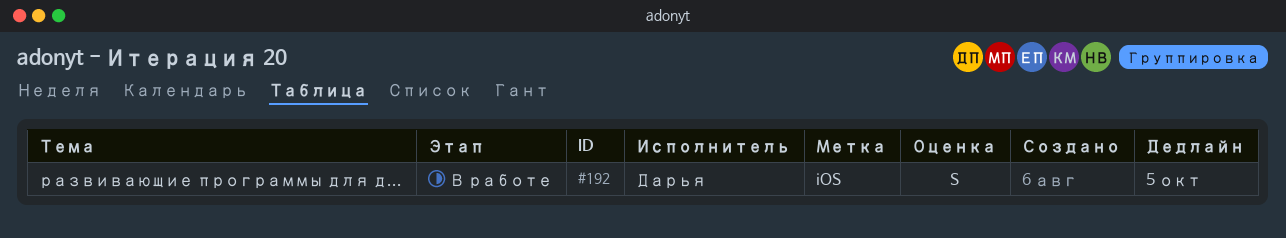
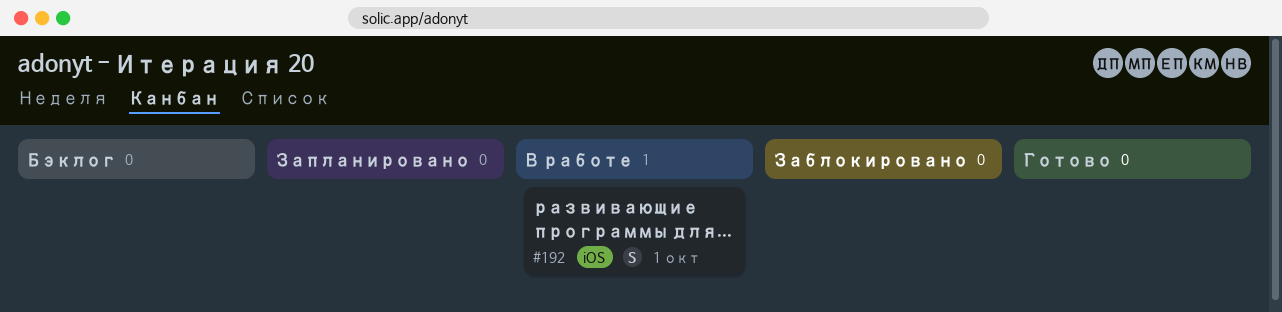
#192, due: Oct 5 -> Oct 1

